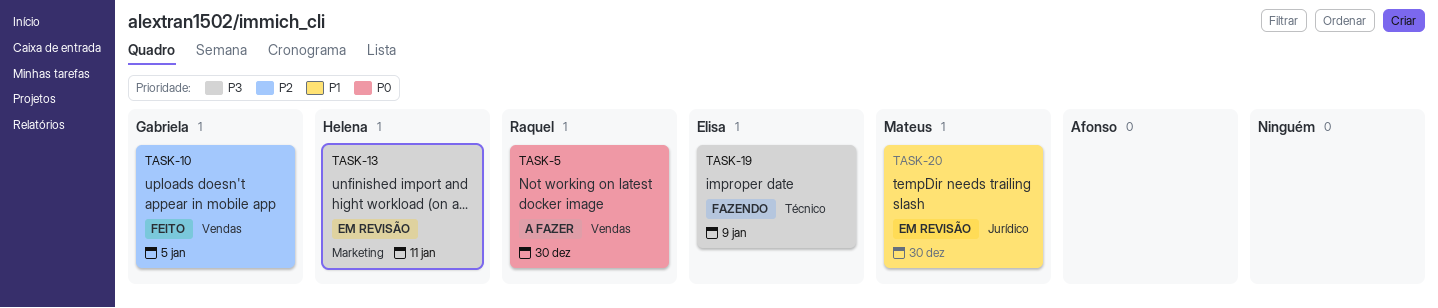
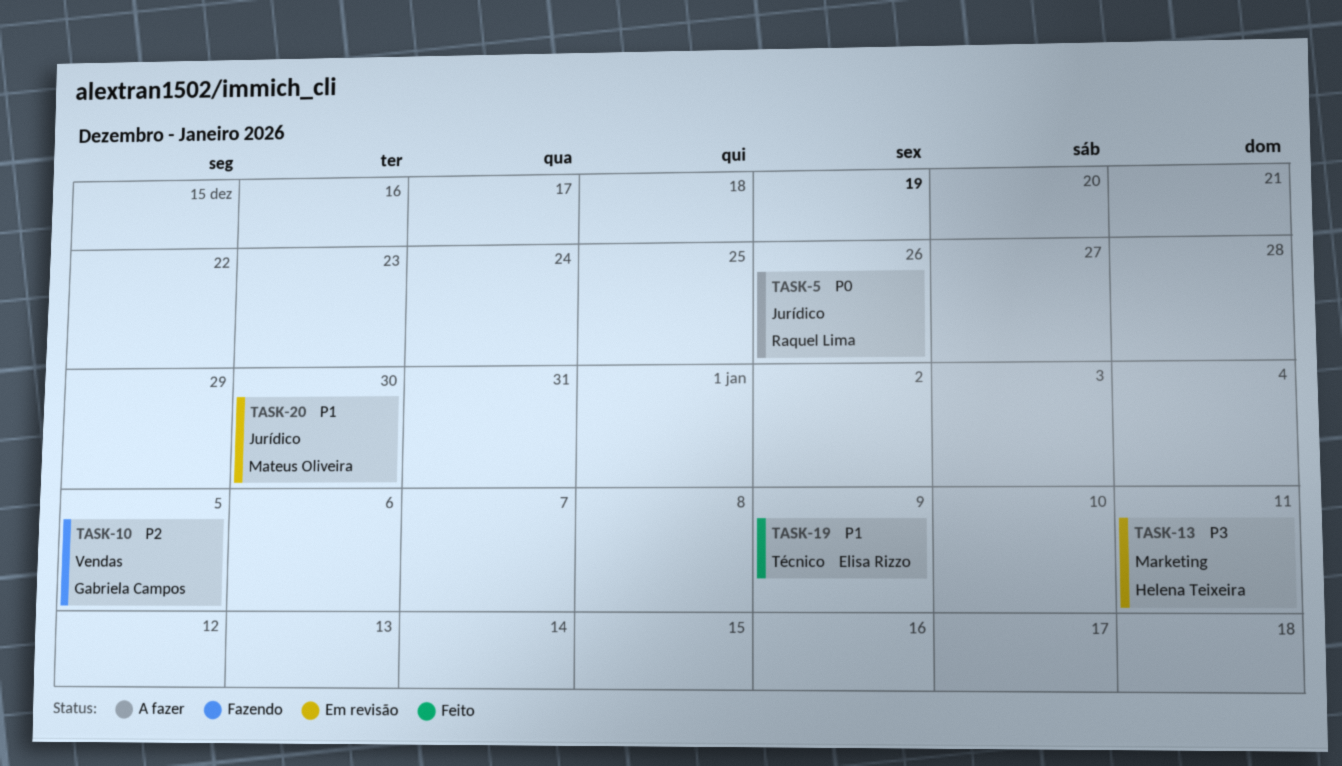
TASK-5, label: Vendas -> Jurídico
TASK-5, due: Dec 30 -> Dec 26
TASK-10, status: Feito -> Fazendo
TASK-19, status: Fazendo -> Feito
TASK-19, priority: P3 -> P1

